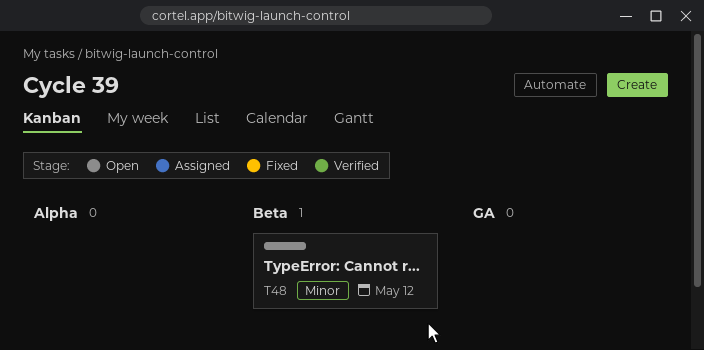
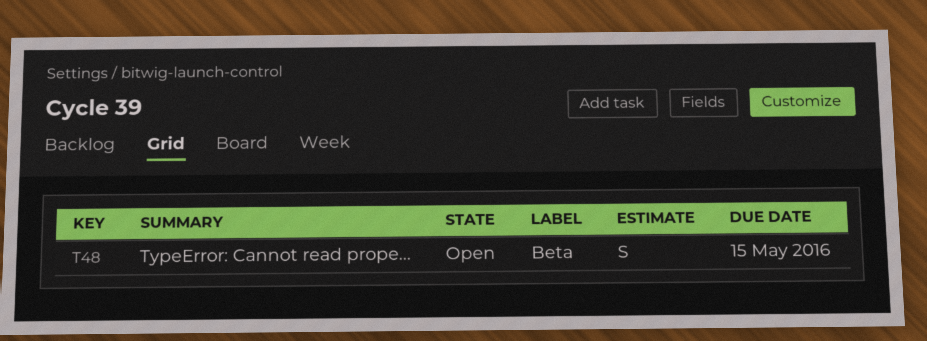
T48, due: May 12 -> May 15

